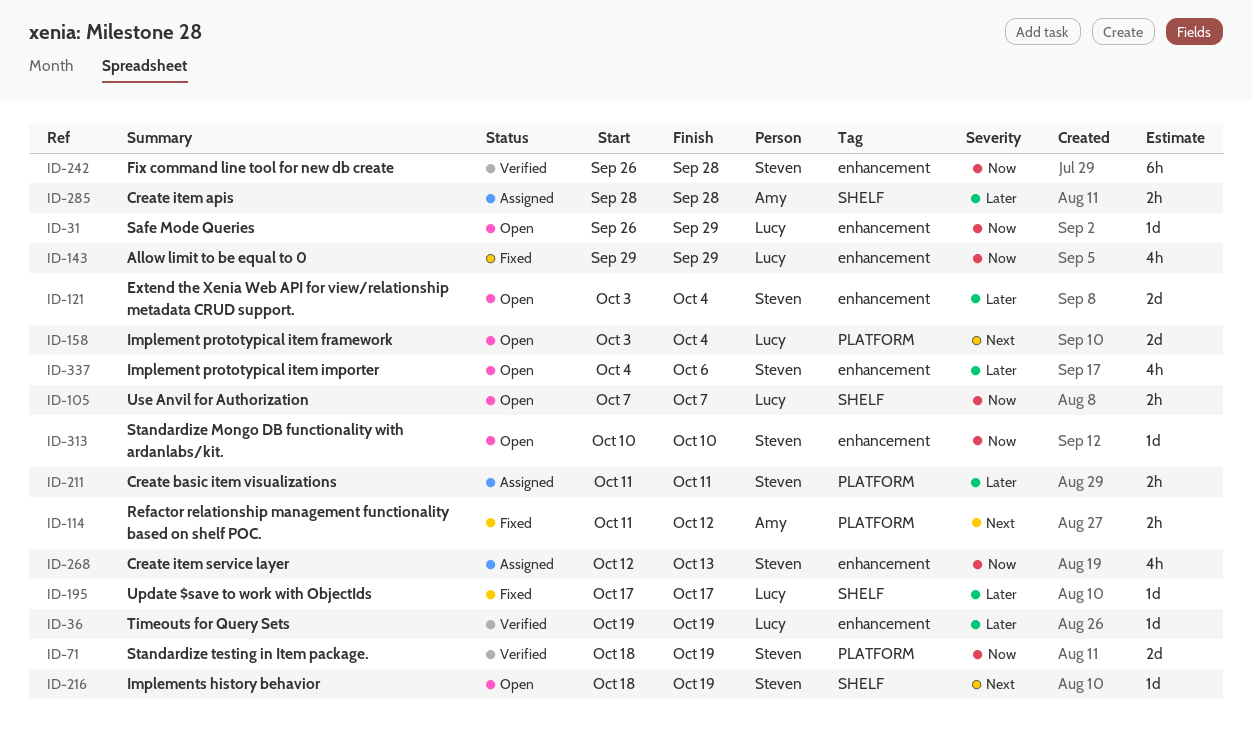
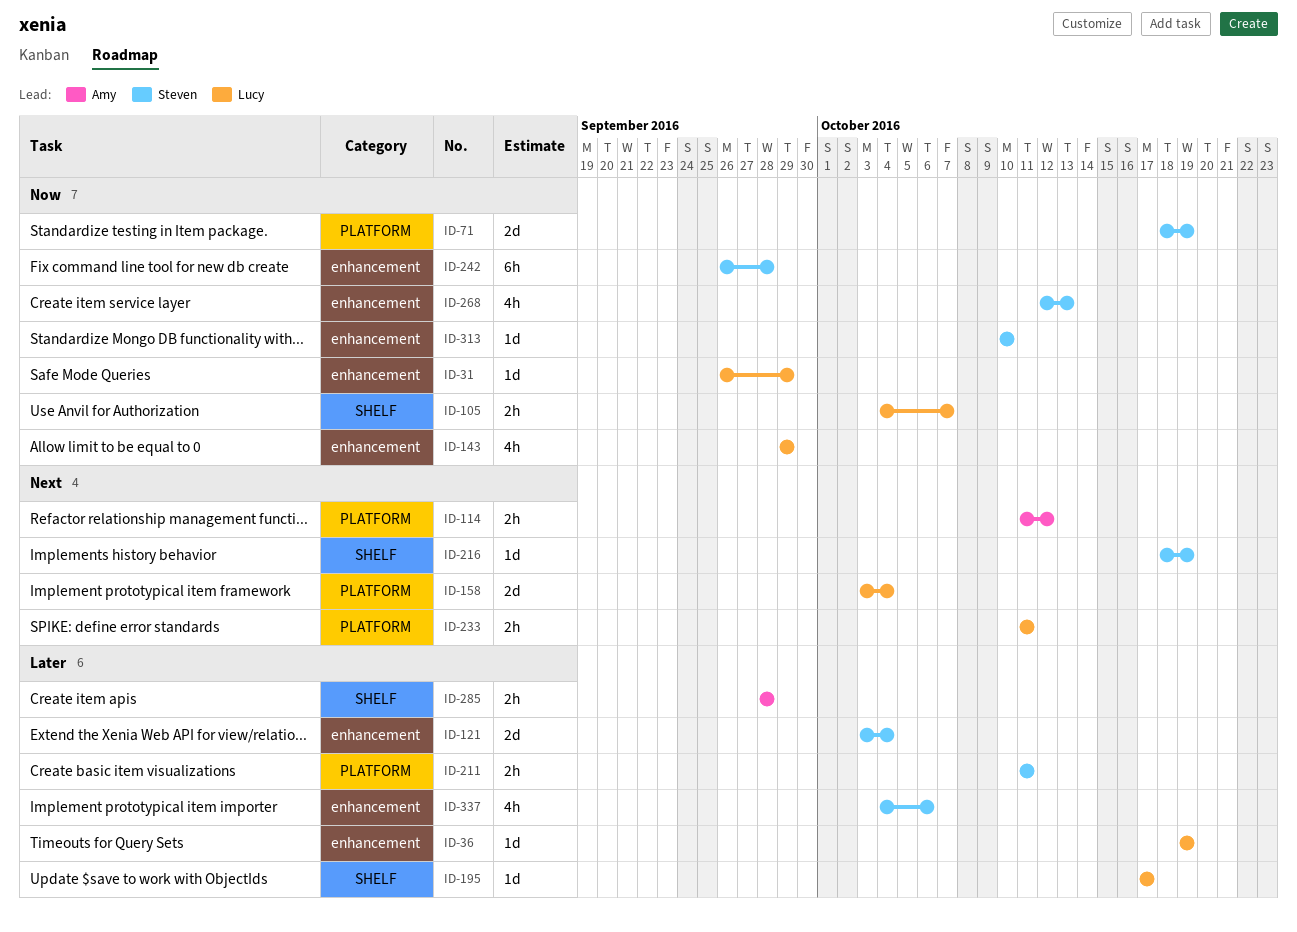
ID-105, start: Oct 7 -> Oct 4
ID-233: none -> present

